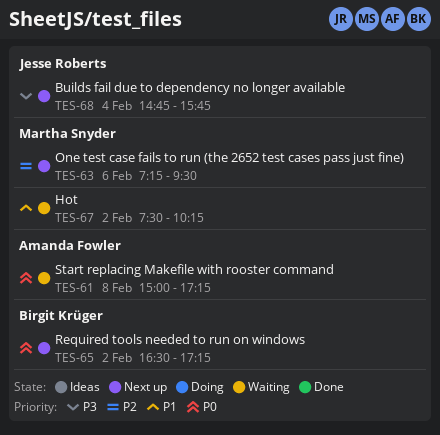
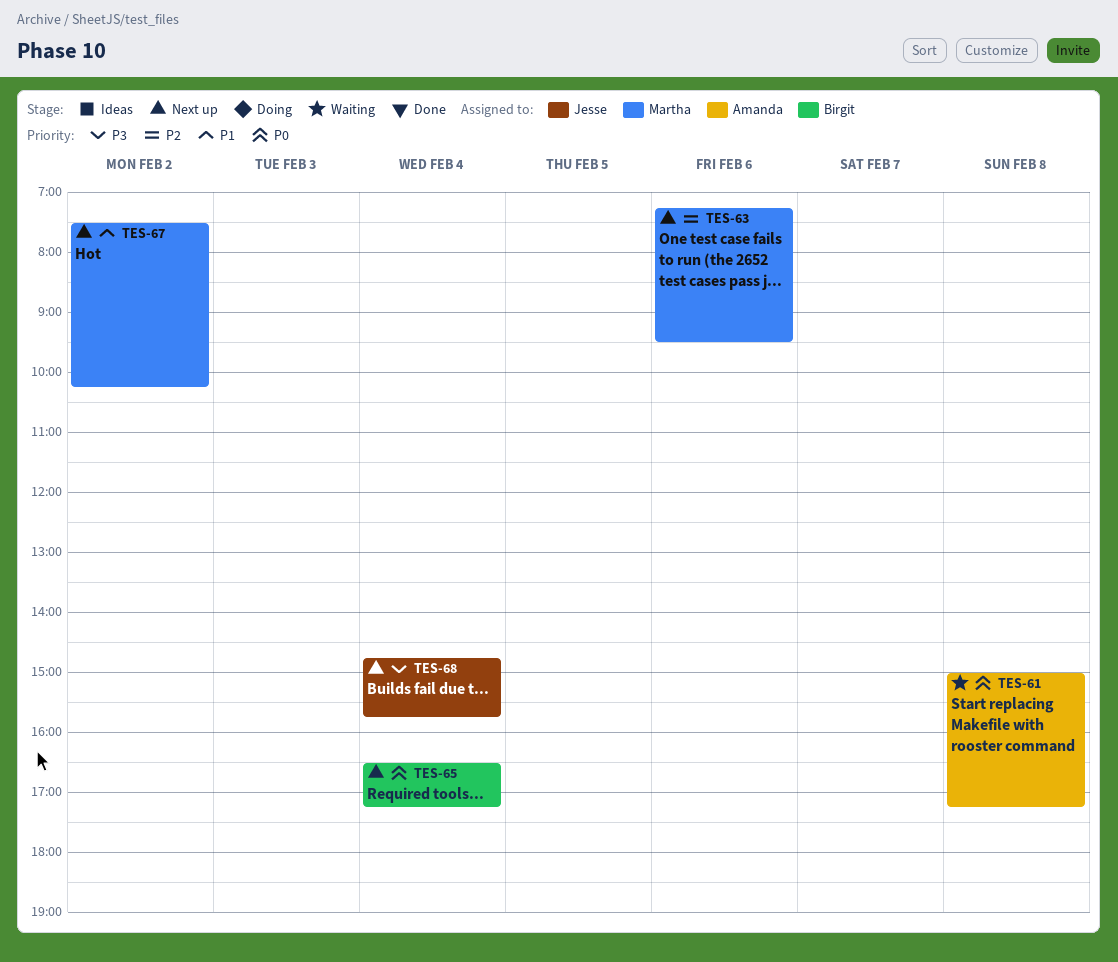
TES-65, day: Feb 2 -> Feb 4
TES-67, status: Waiting -> Next up

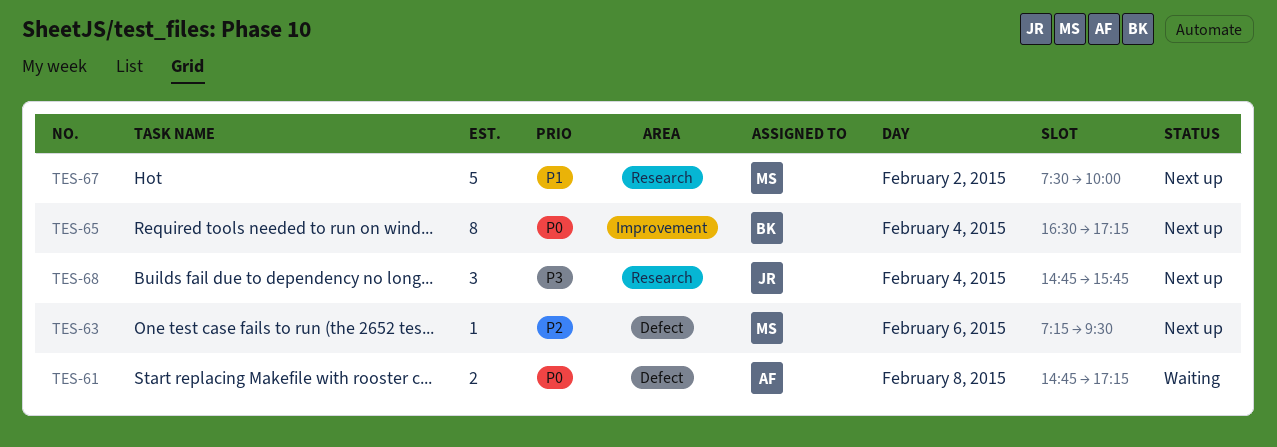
TES-61, begins: 15:00 -> 14:45
TES-67, ends: 10:15 -> 10:00

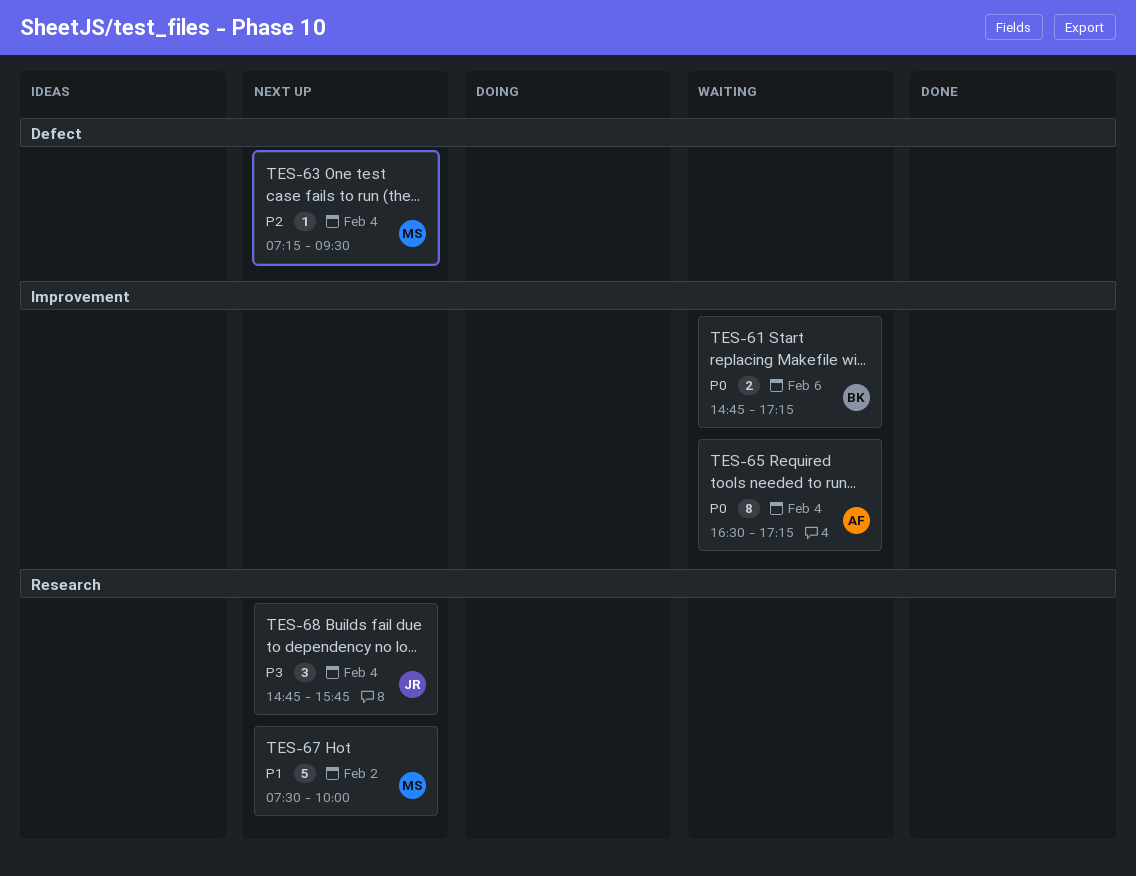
TES-61, owner: AF -> BK
TES-61, label: Defect -> Improvement
TES-61, day: Feb 8 -> Feb 6
TES-63, day: Feb 6 -> Feb 4
TES-65, status: Next up -> Waiting
TES-65, owner: BK -> AF

